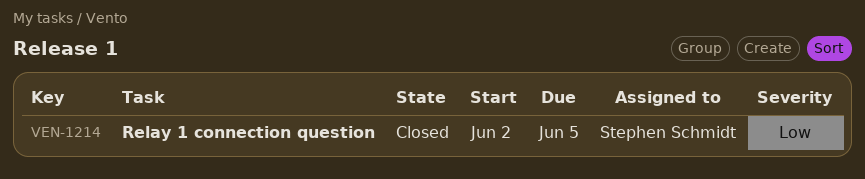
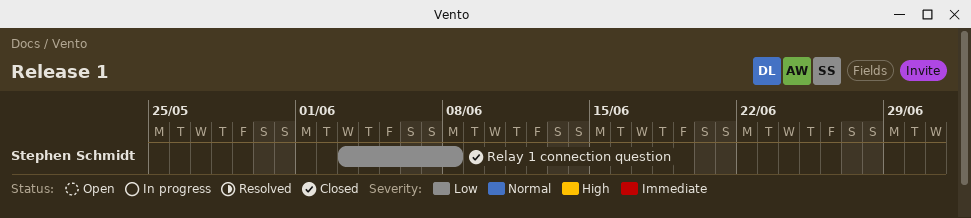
Relay 1 connection question, start: Jun 2 -> Jun 3
Relay 1 connection question, due: Jun 5 -> Jun 8

